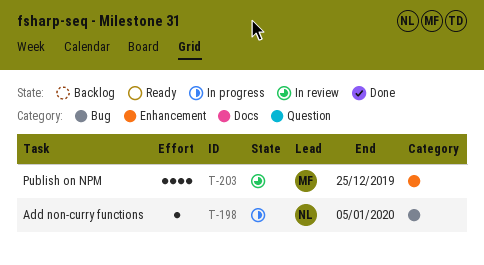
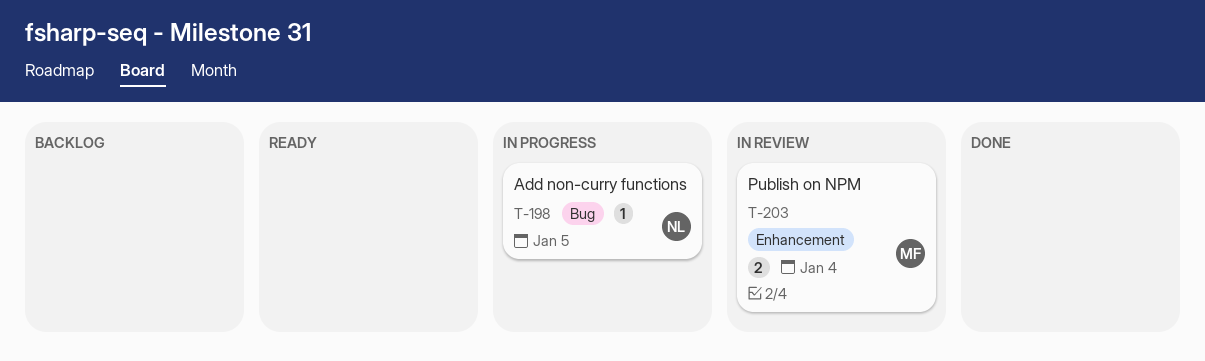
T-203, estimate: 4 -> 2
T-203, due: Dec 25 -> Jan 4

